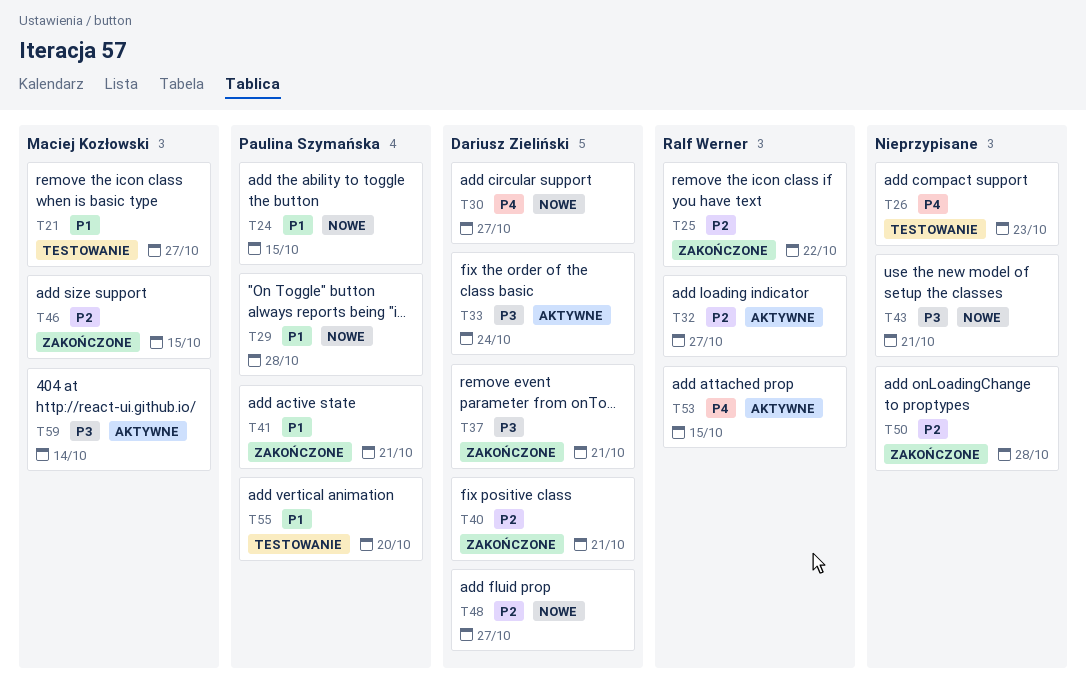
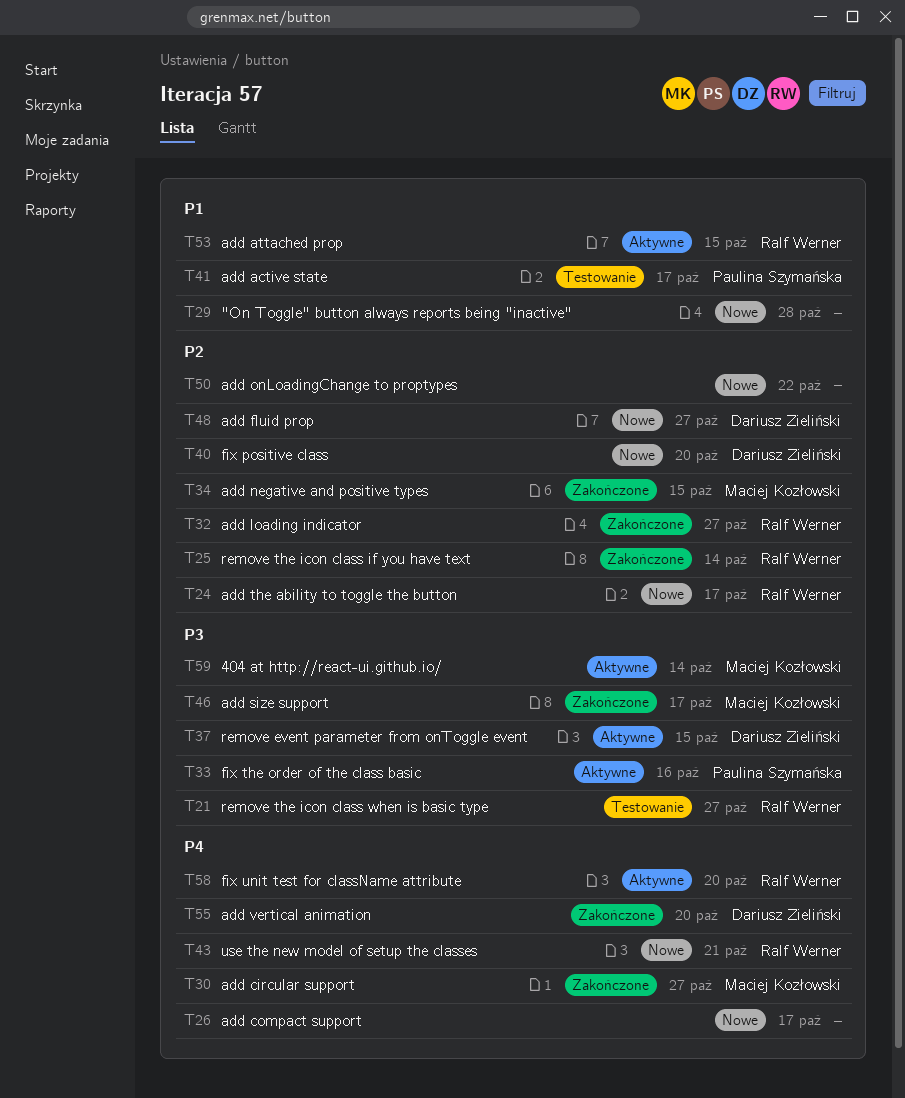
T21, owner: Maciej Kozłowski -> Ralf Werner
T21, priority: P1 -> P3
T24, owner: Paulina Szymańska -> Ralf Werner
T24, priority: P1 -> P2
T24, due: Oct 15 -> Oct 17
T25, due: Oct 22 -> Oct 14
T26, status: Testowanie -> Nowe
T26, due: Oct 23 -> Oct 17
T29, owner: Paulina Szymańska -> none
T30, status: Nowe -> Zakończone
T30, owner: Dariusz Zieliński -> Maciej Kozłowski
T32, status: Aktywne -> Zakończone
T33, owner: Dariusz Zieliński -> Paulina Szymańska
T33, due: Oct 24 -> Oct 16
T34: none -> present
T37, status: Zakończone -> Aktywne
T37, due: Oct 21 -> Oct 15
T40, status: Zakończone -> Nowe
T40, due: Oct 21 -> Oct 20
T41, status: Zakończone -> Testowanie
T41, due: Oct 21 -> Oct 17
T43, owner: none -> Ralf Werner
T43, priority: P3 -> P4
T46, priority: P2 -> P3
T46, due: Oct 15 -> Oct 17
T50, status: Zakończone -> Nowe
T50, due: Oct 28 -> Oct 22
T53, priority: P4 -> P1
T55, status: Testowanie -> Zakończone
T55, owner: Paulina Szymańska -> Dariusz Zieliński
T55, priority: P1 -> P4
T58: none -> present

